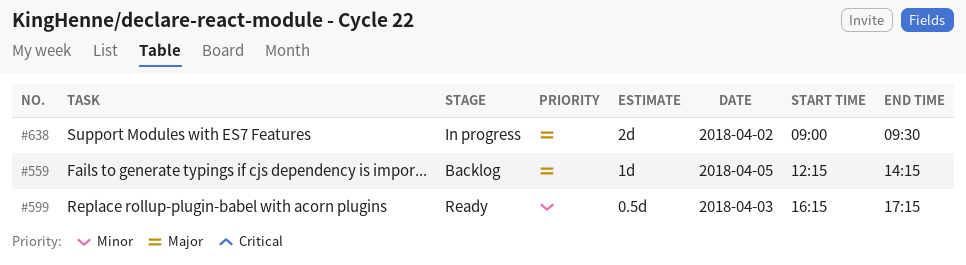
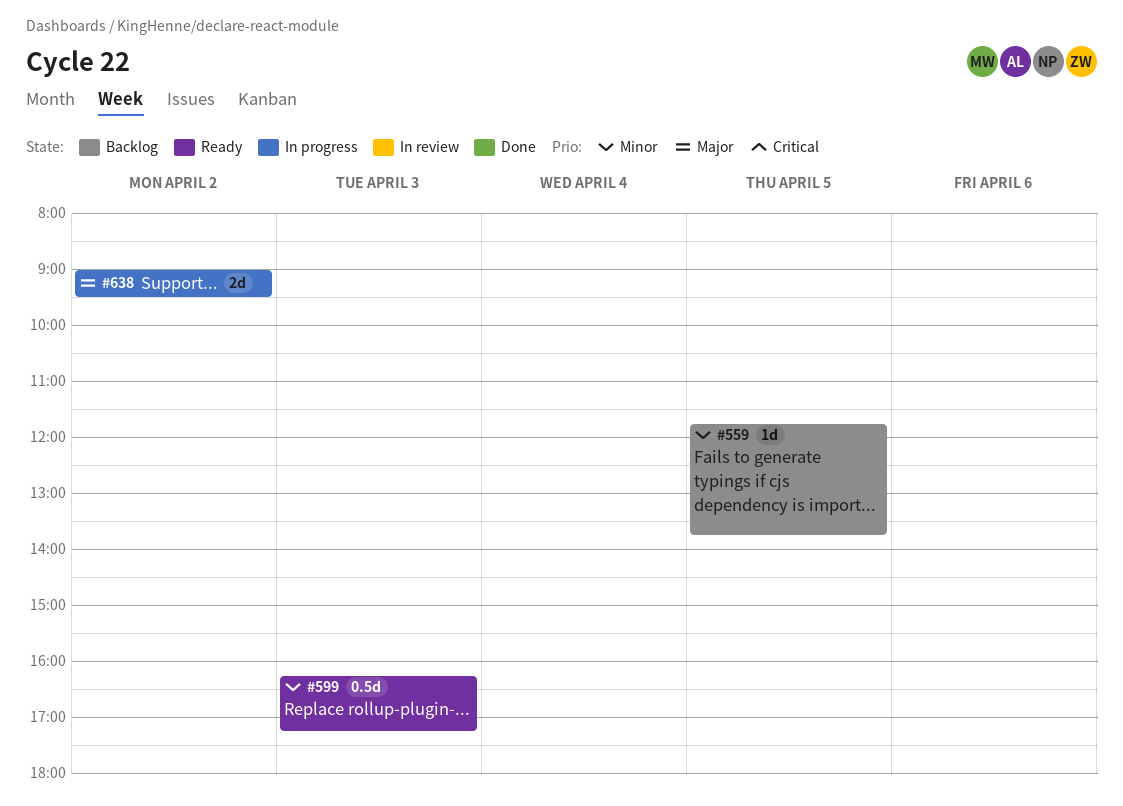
#559, priority: Major -> Minor
#559, begins: 12:15 -> 11:45
#559, ends: 14:15 -> 13:45

